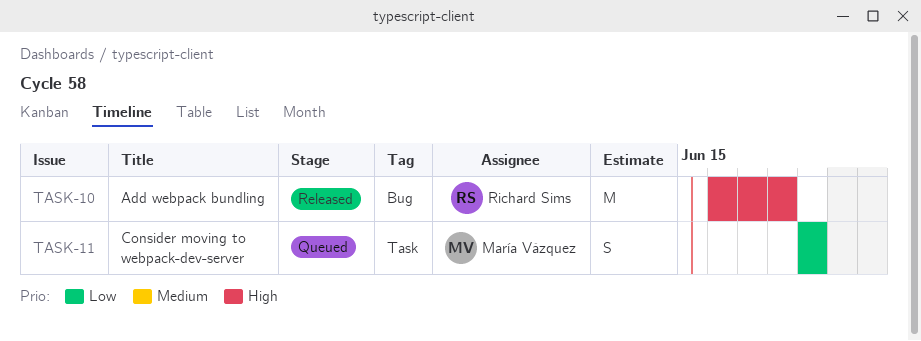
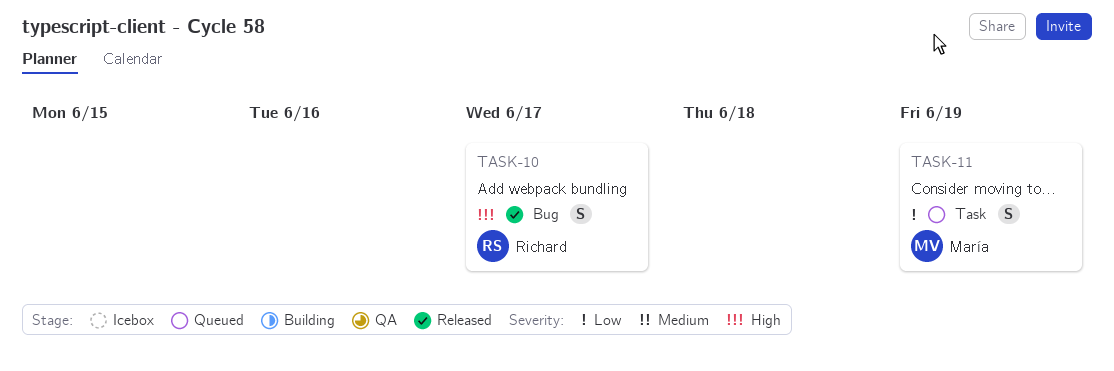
TASK-10, estimate: M -> S
TASK-10, due: Jun 18 -> Jun 17

